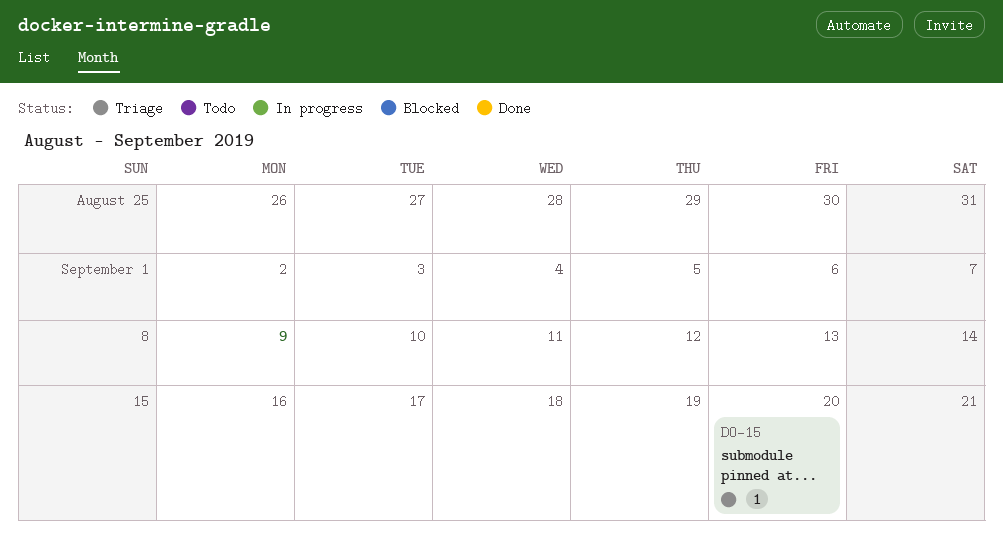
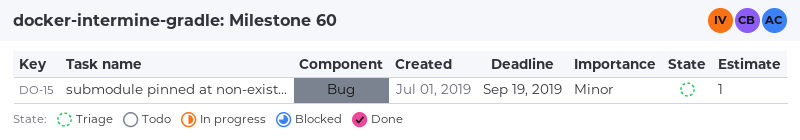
DO-15, due: Sep 20 -> Sep 19

